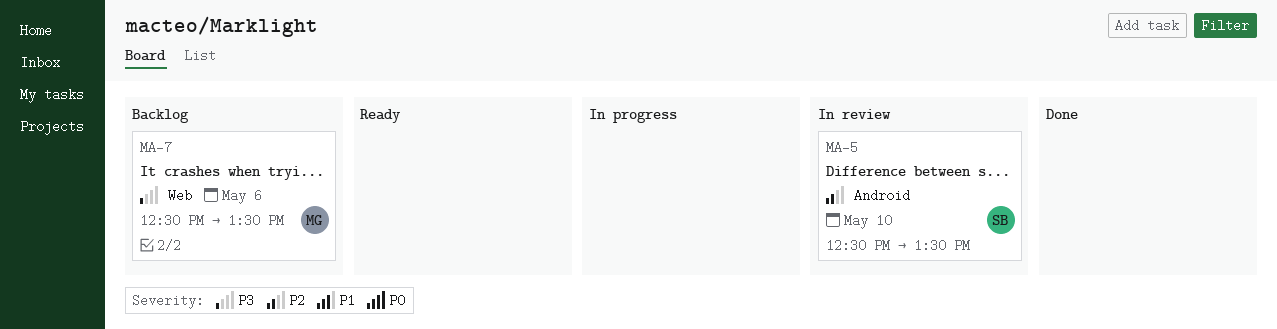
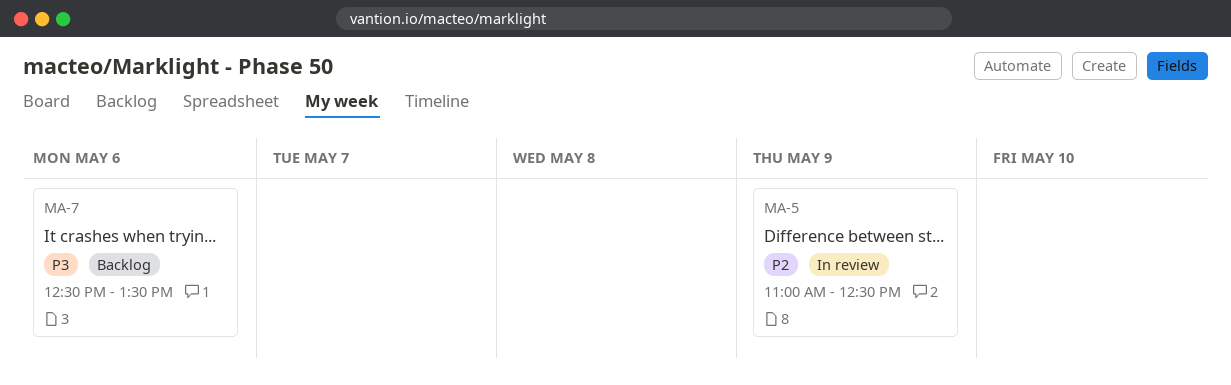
MA-5, day: May 10 -> May 9
MA-5, begins: 12:30 -> 11:00
MA-5, ends: 13:30 -> 12:30

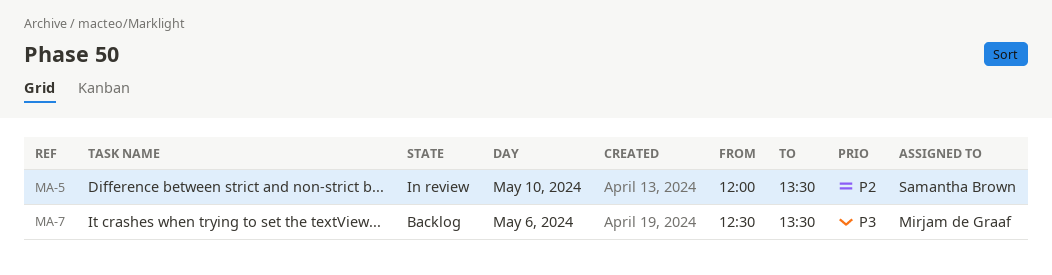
MA-5, day: May 9 -> May 10
MA-5, begins: 11:00 -> 12:00
MA-5, ends: 12:30 -> 13:30

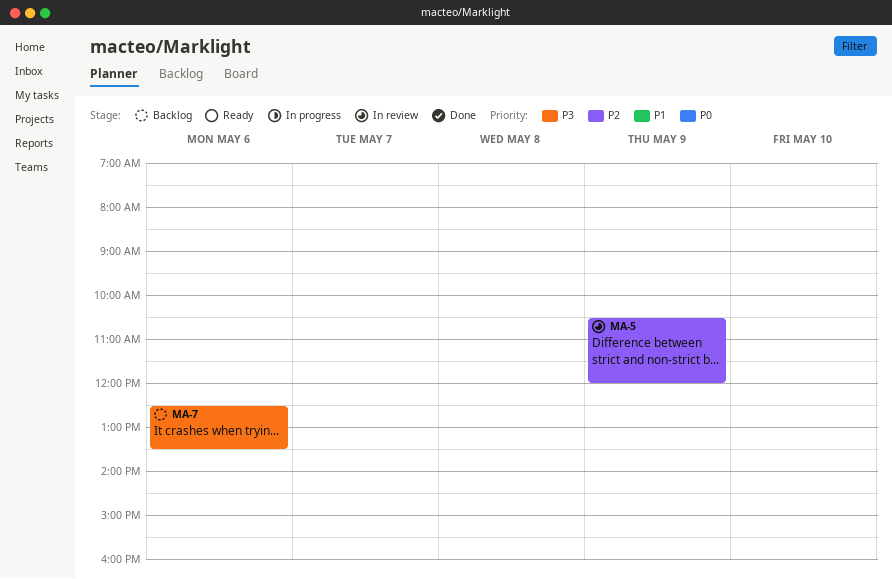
MA-5, day: May 10 -> May 9
MA-5, begins: 12:00 -> 10:30
MA-5, ends: 13:30 -> 12:00

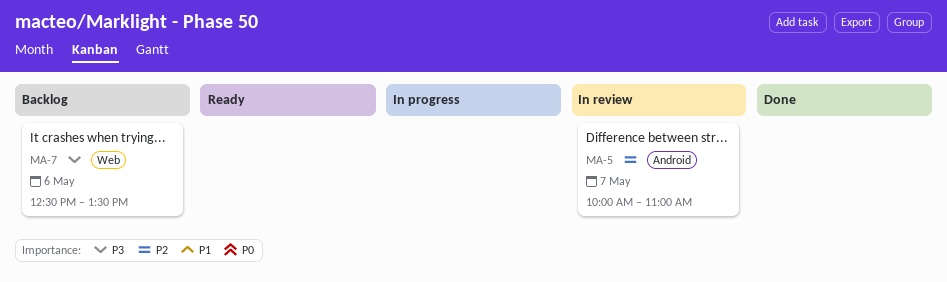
MA-5, day: May 9 -> May 7
MA-5, begins: 10:30 -> 10:00
MA-5, ends: 12:00 -> 11:00

